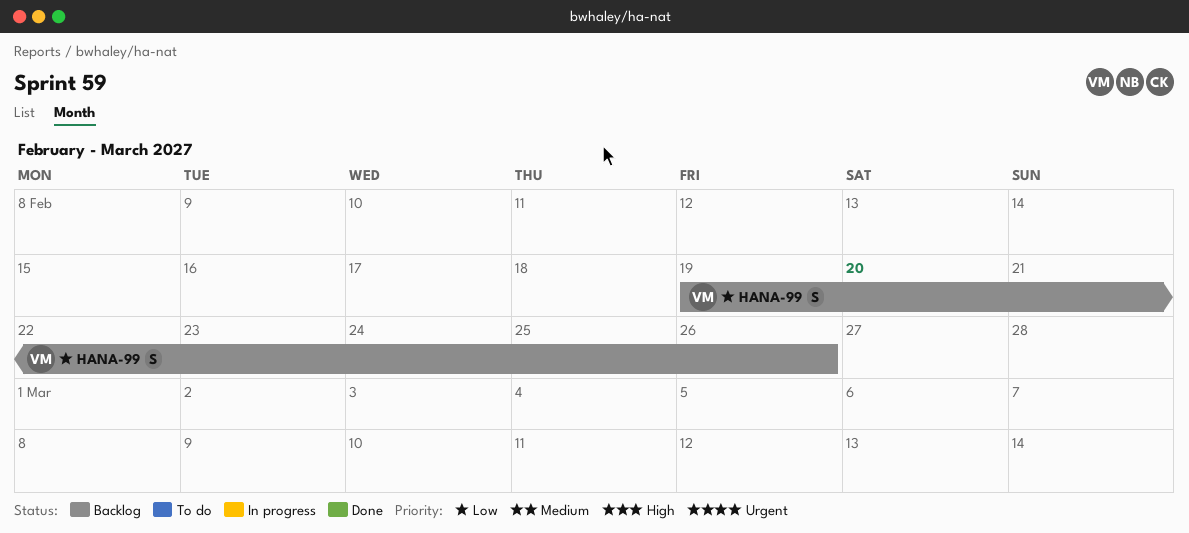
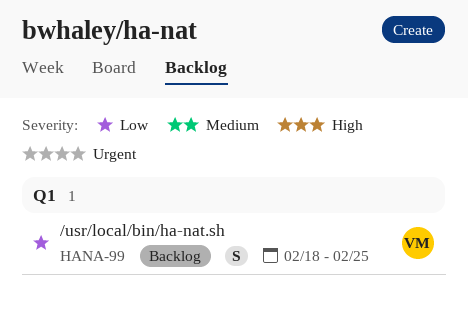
HANA-99, start: Feb 19 -> Feb 18
HANA-99, due: Feb 26 -> Feb 25

